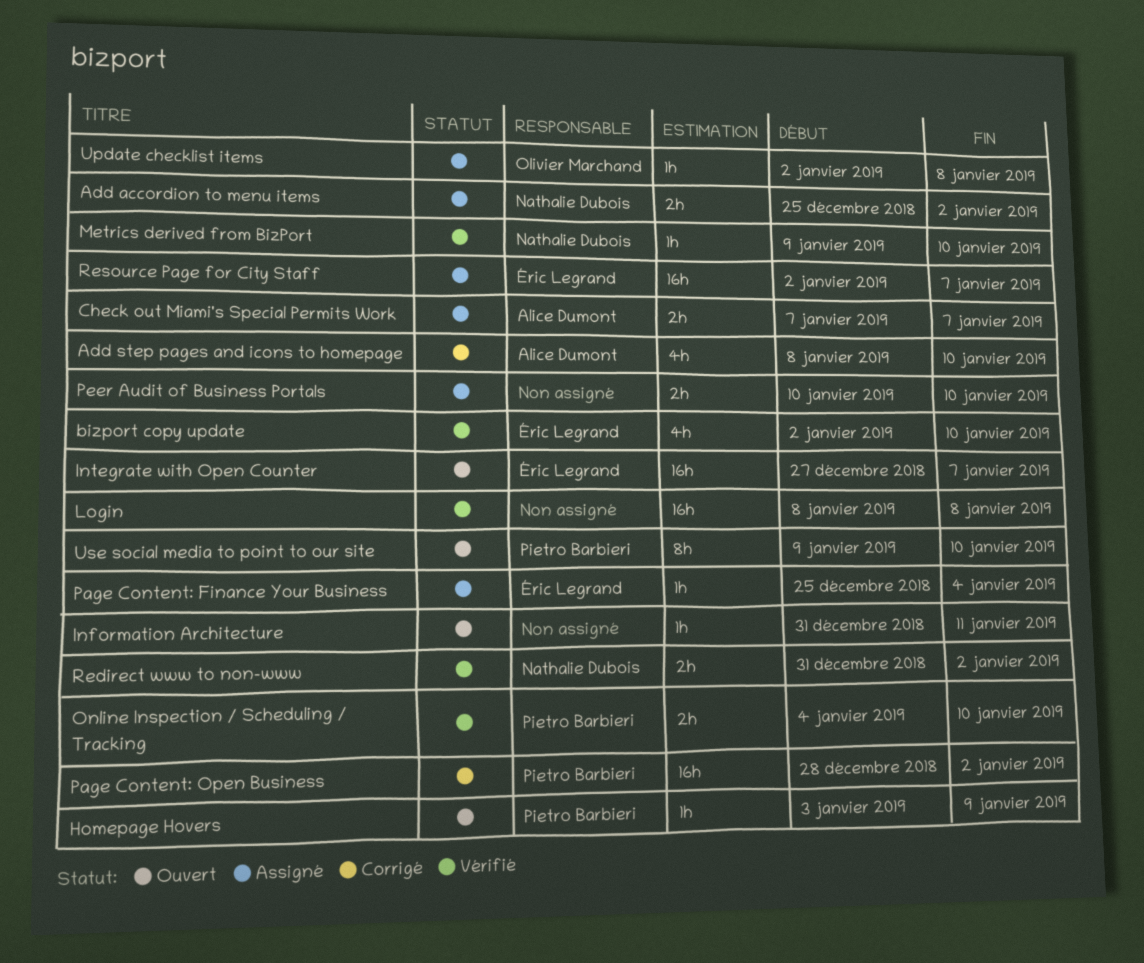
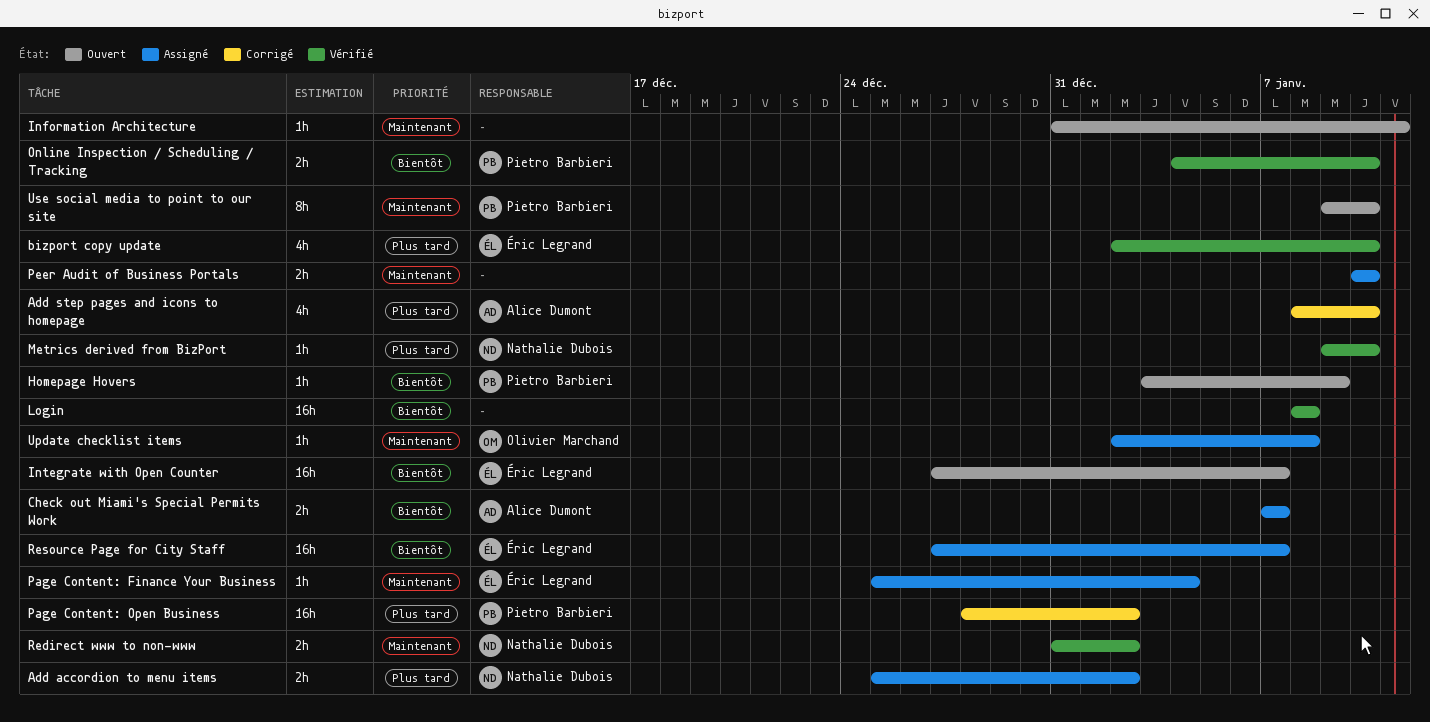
Resource Page for City Staff, start: Jan 2 -> Dec 27

